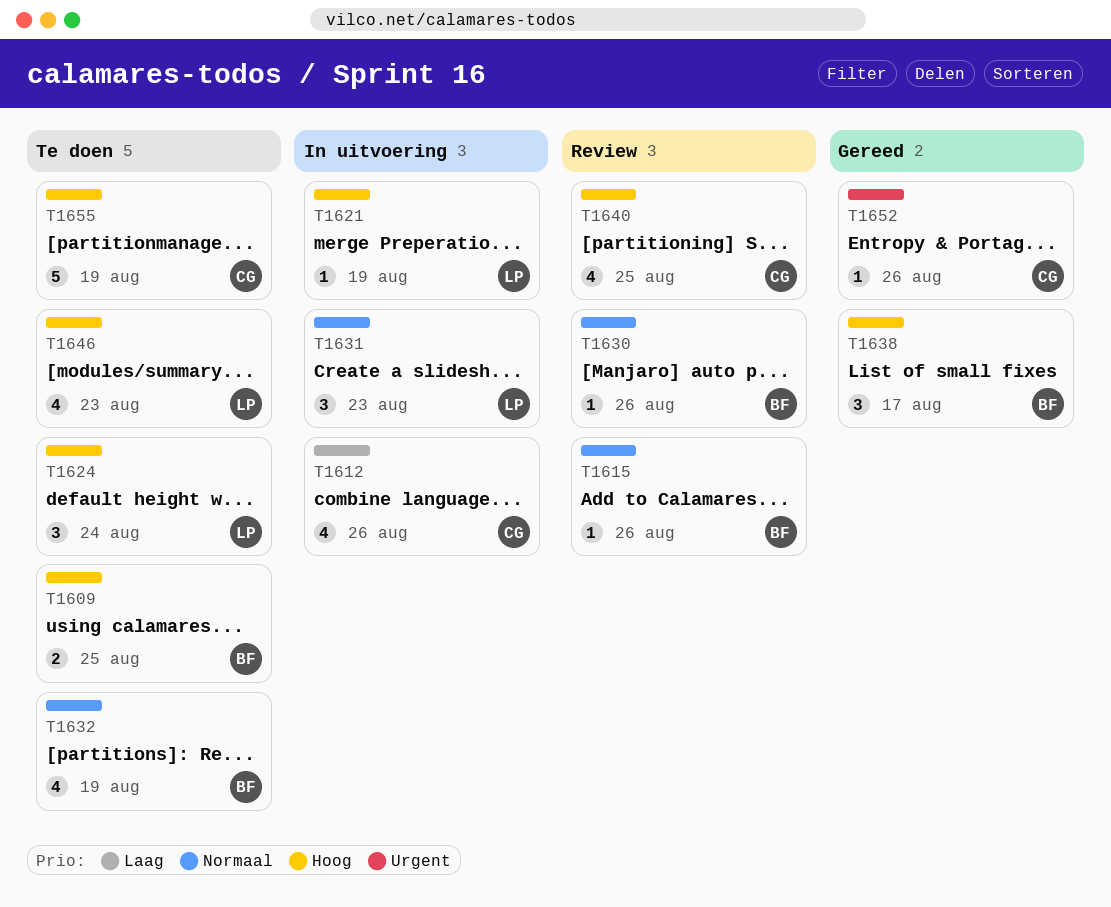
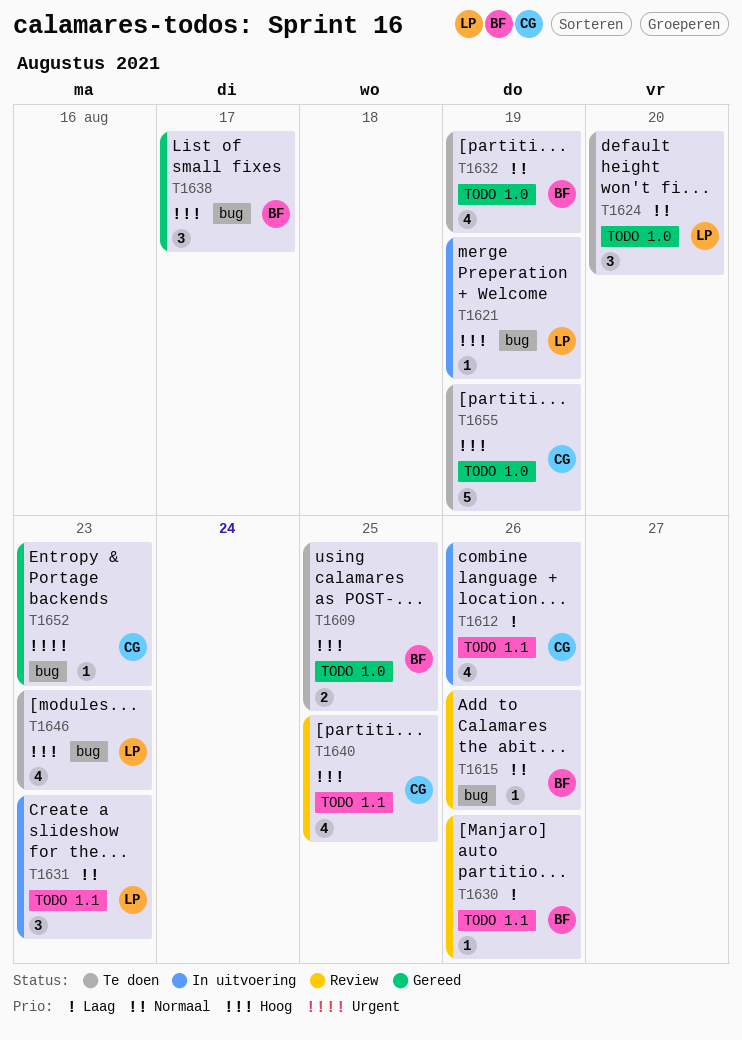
T1624, priority: Hoog -> Normaal
T1624, due: Aug 24 -> Aug 20
T1630, priority: Normaal -> Laag
T1652, due: Aug 26 -> Aug 23

